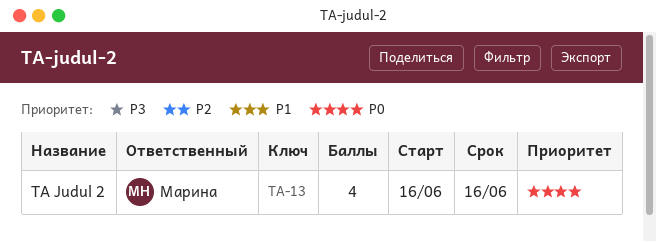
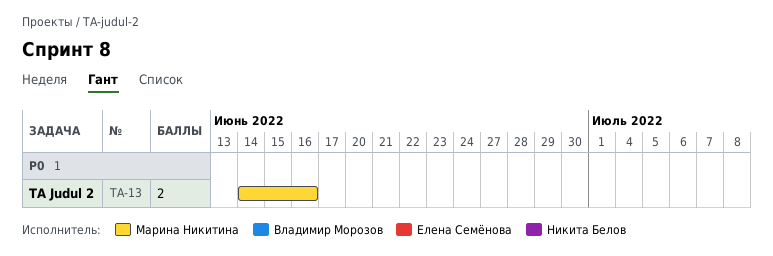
TA-13, estimate: 4 -> 2
TA-13, start: Jun 16 -> Jun 14

